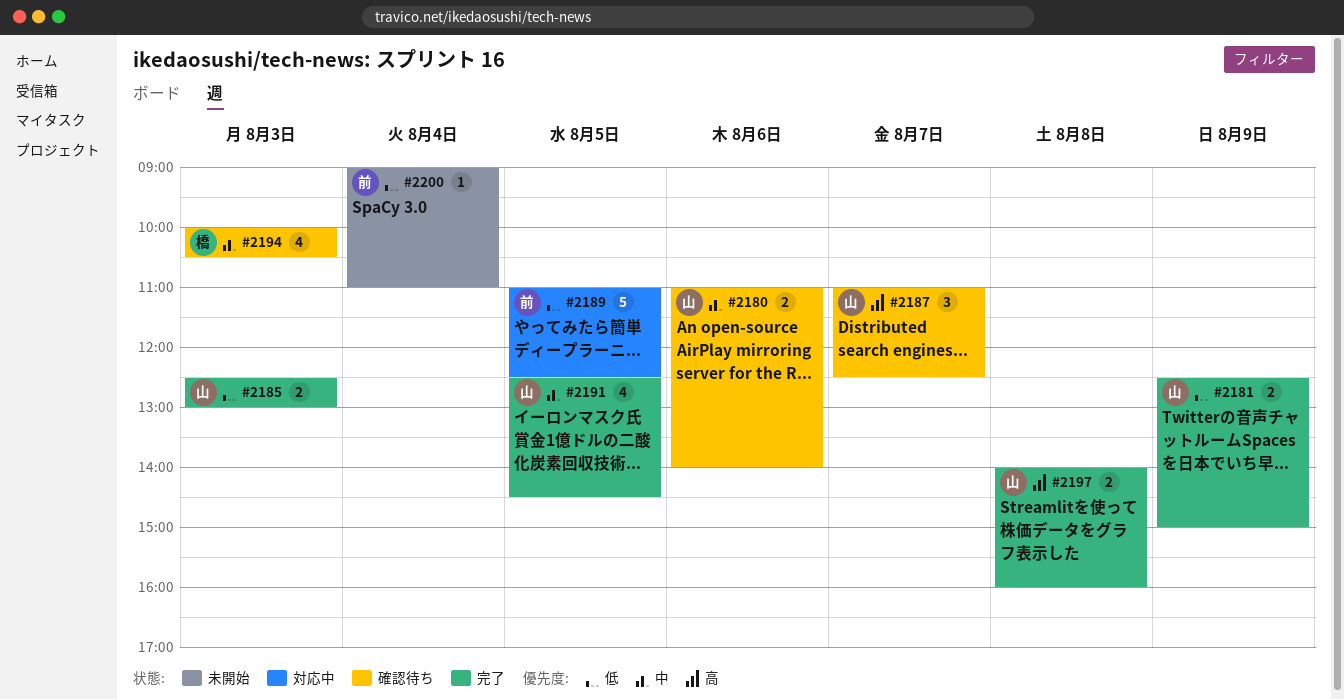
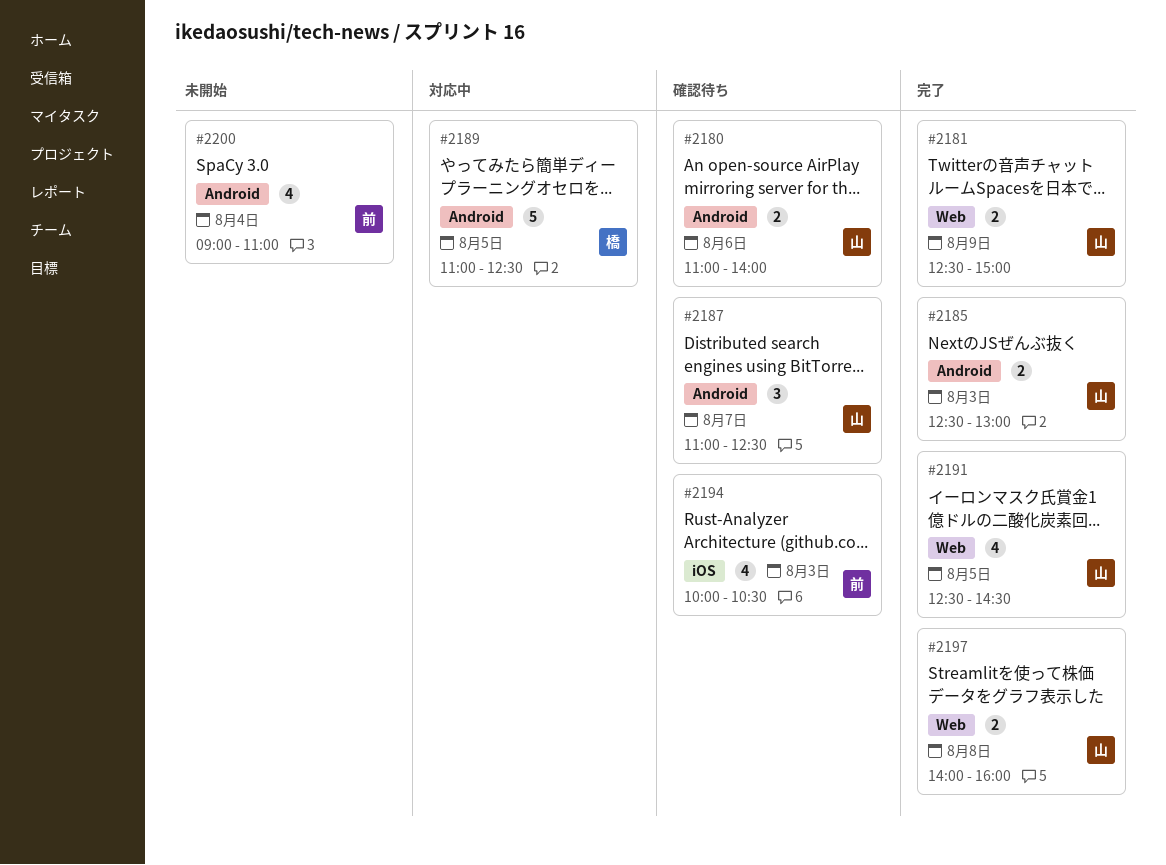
#2189, owner: 前 -> 橋
#2194, owner: 橋 -> 前
#2200, estimate: 1 -> 4

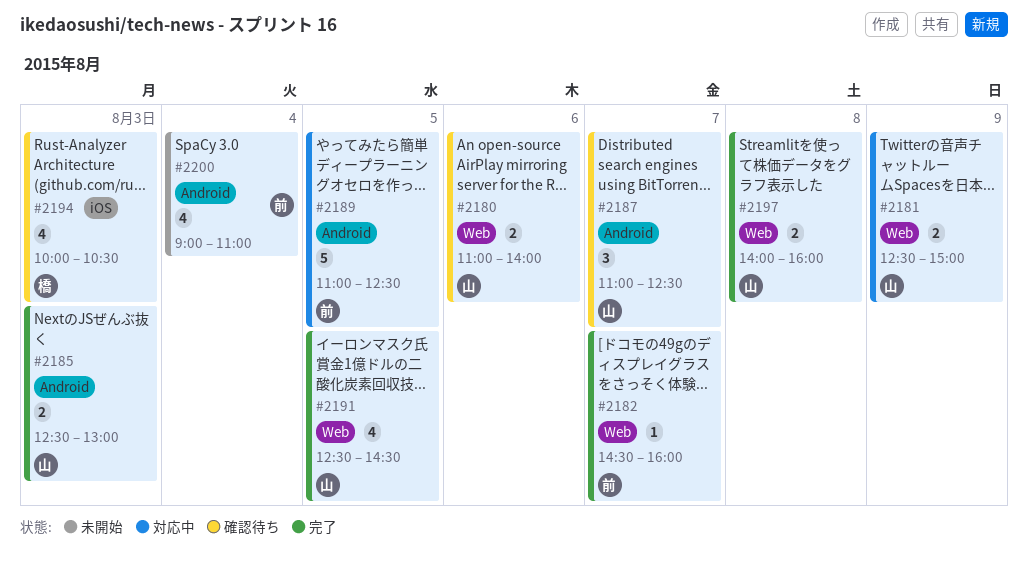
#2180, label: Android -> Web
#2181, status: 完了 -> 対応中
#2182: none -> present
#2189, owner: 橋 -> 前
#2194, owner: 前 -> 橋

